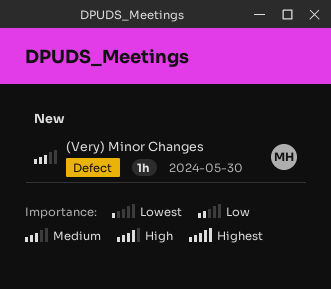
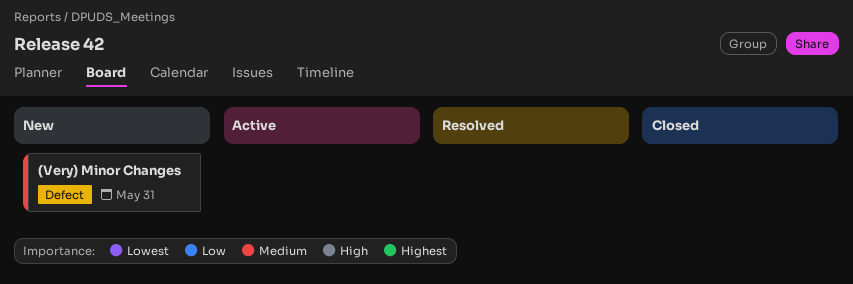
(Very) Minor Changes, due: May 30 -> May 31

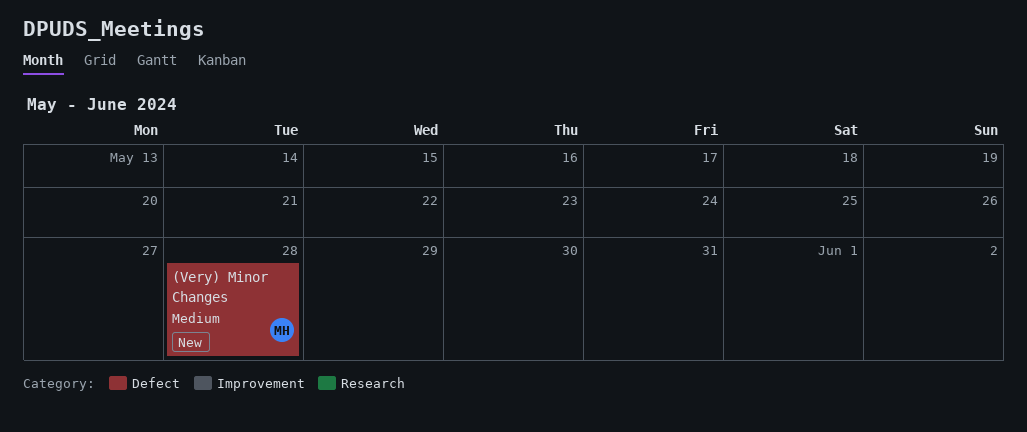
(Very) Minor Changes, due: May 31 -> May 28

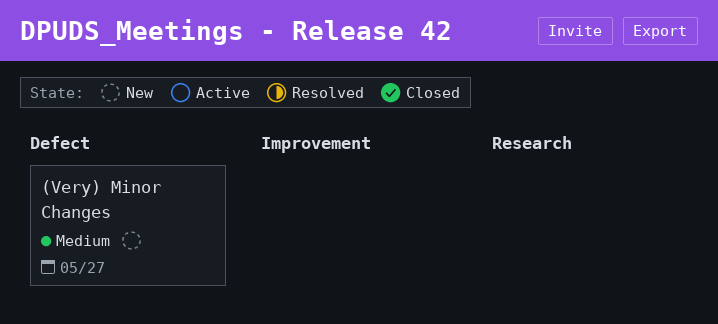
(Very) Minor Changes, due: May 28 -> May 27

